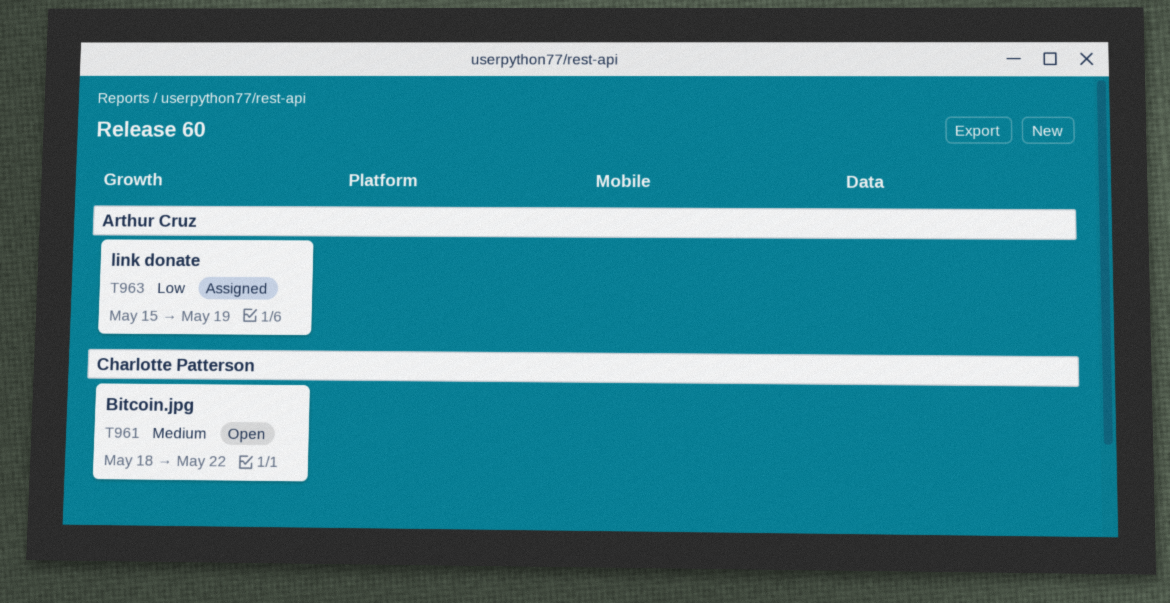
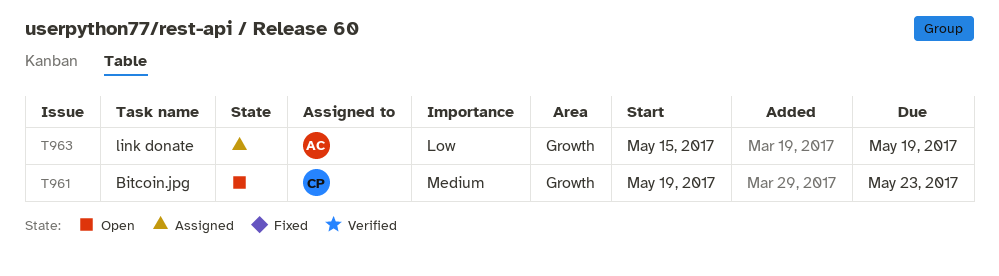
T961, start: May 18 -> May 19
T961, due: May 22 -> May 23

